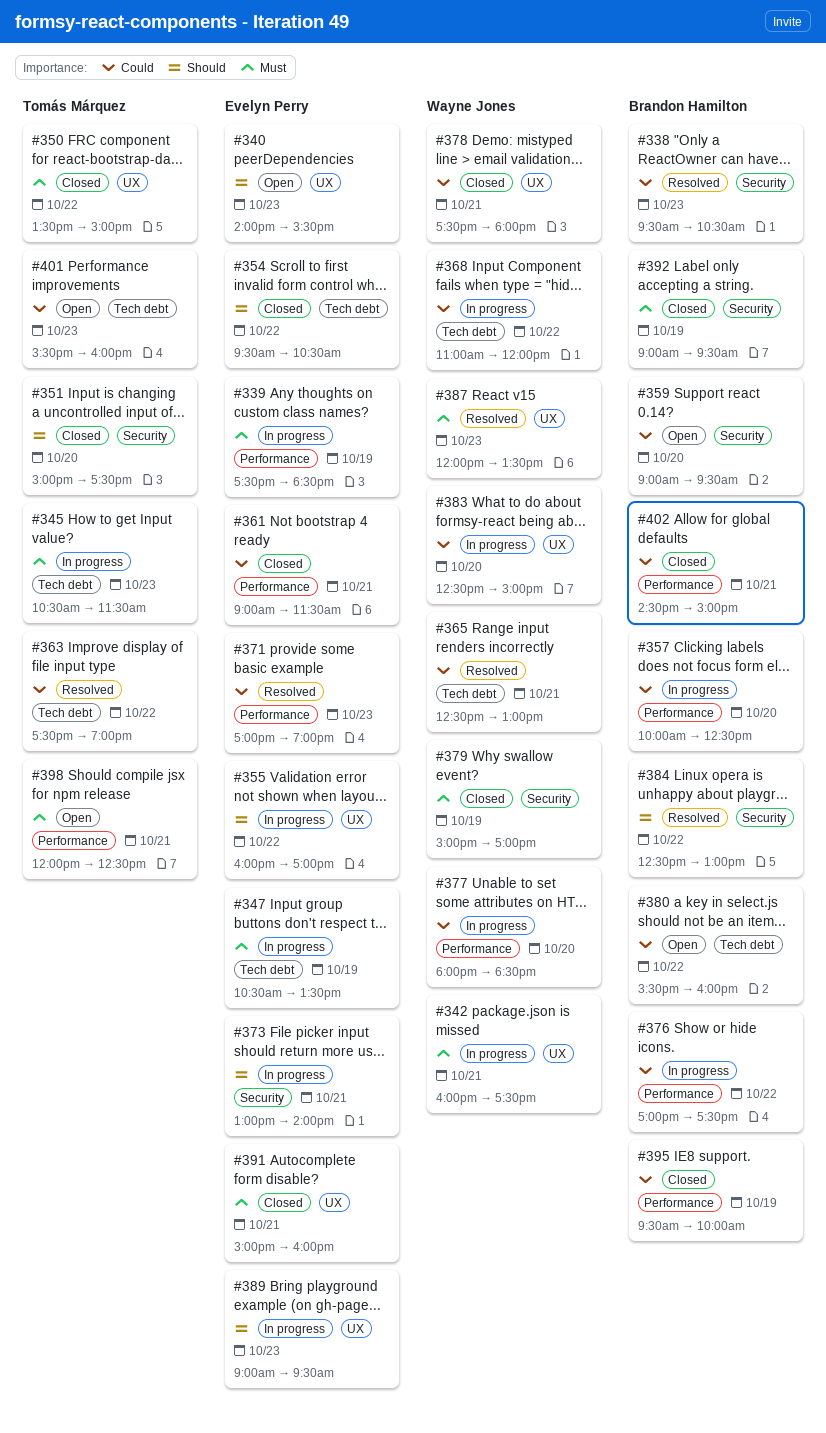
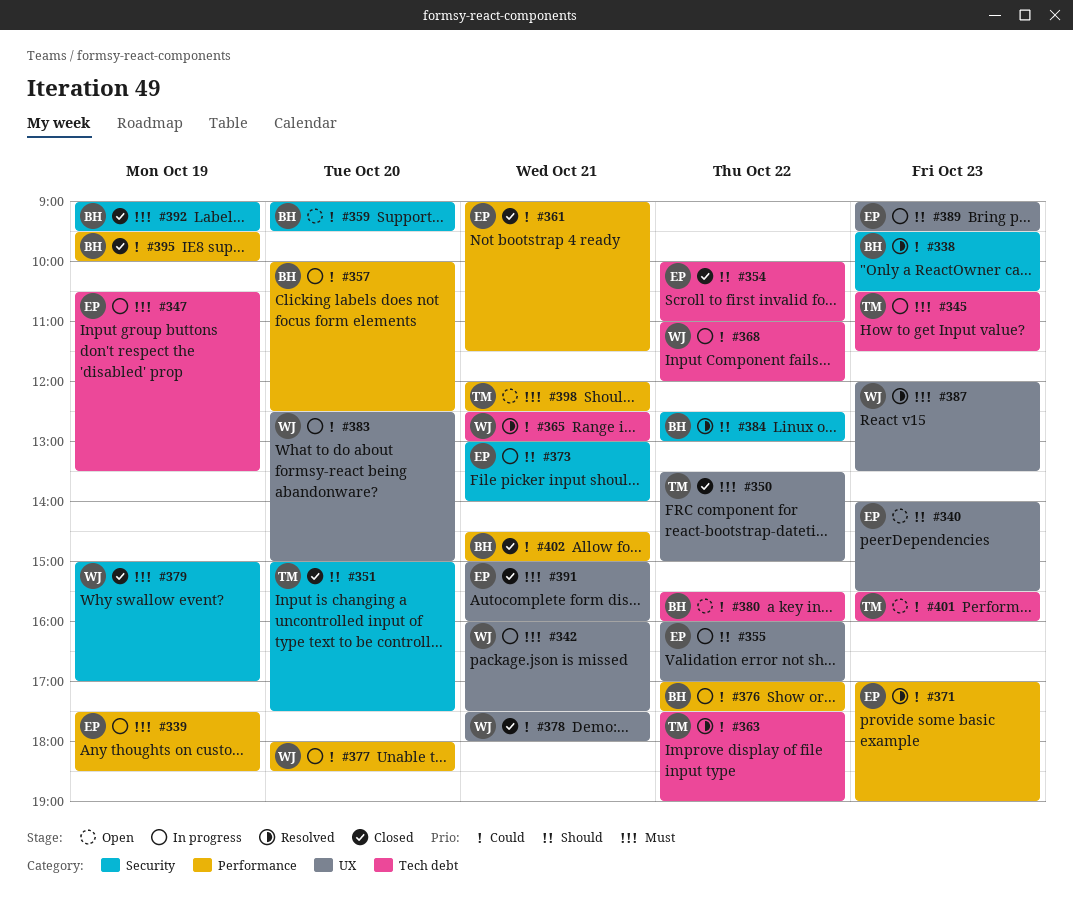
#354, begins: 09:30 -> 10:00
#354, ends: 10:30 -> 11:00

